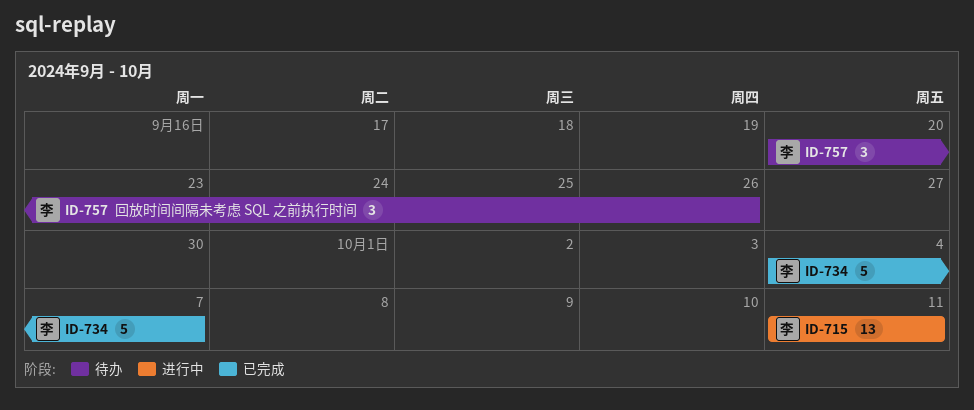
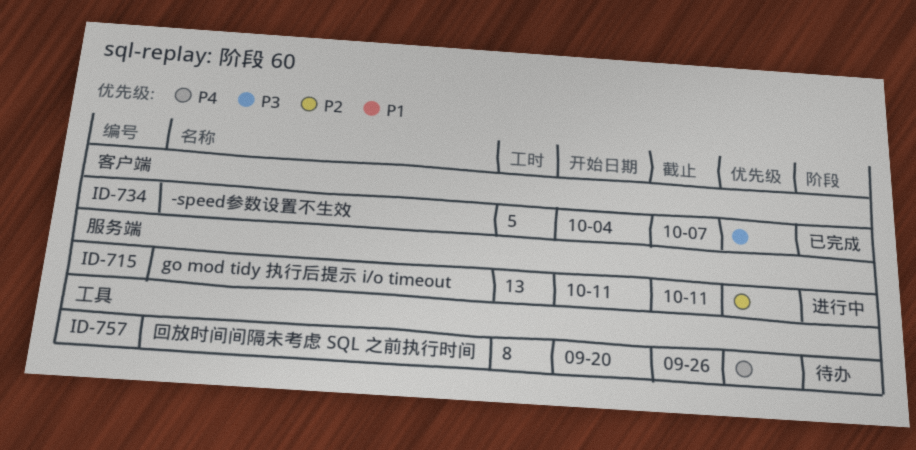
ID-757, estimate: 3 -> 8

